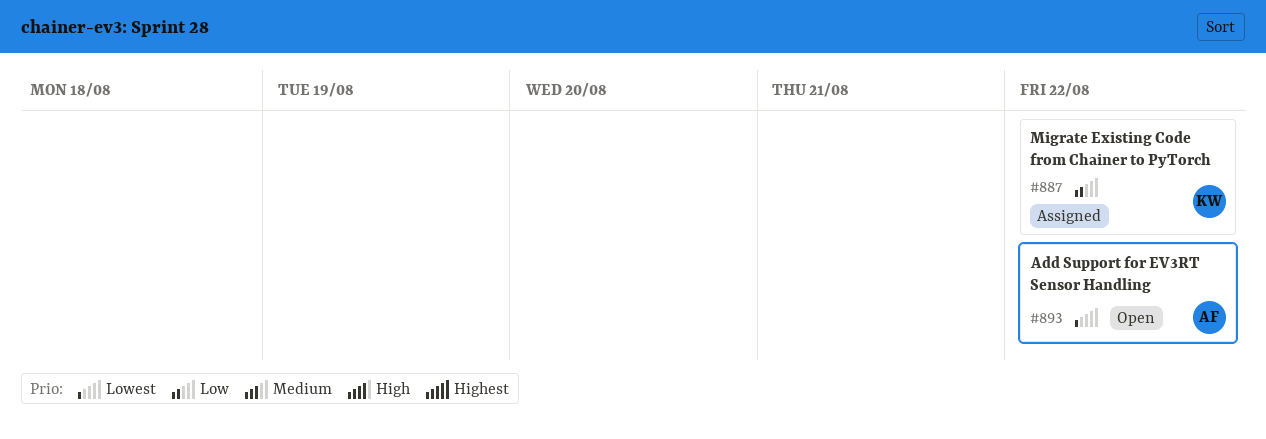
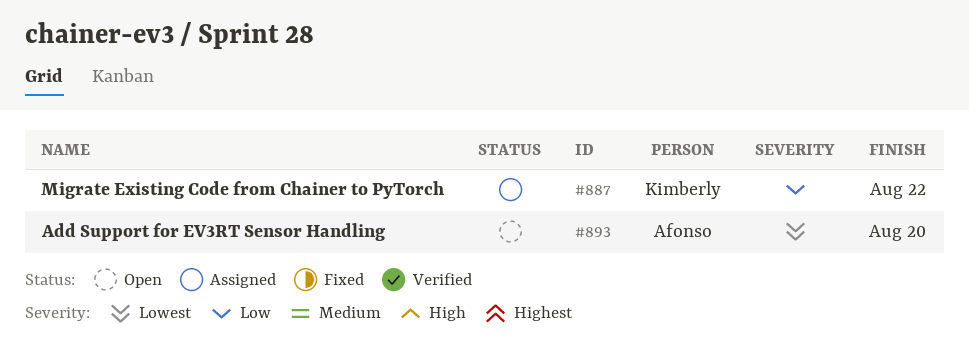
#893, due: Aug 22 -> Aug 20

